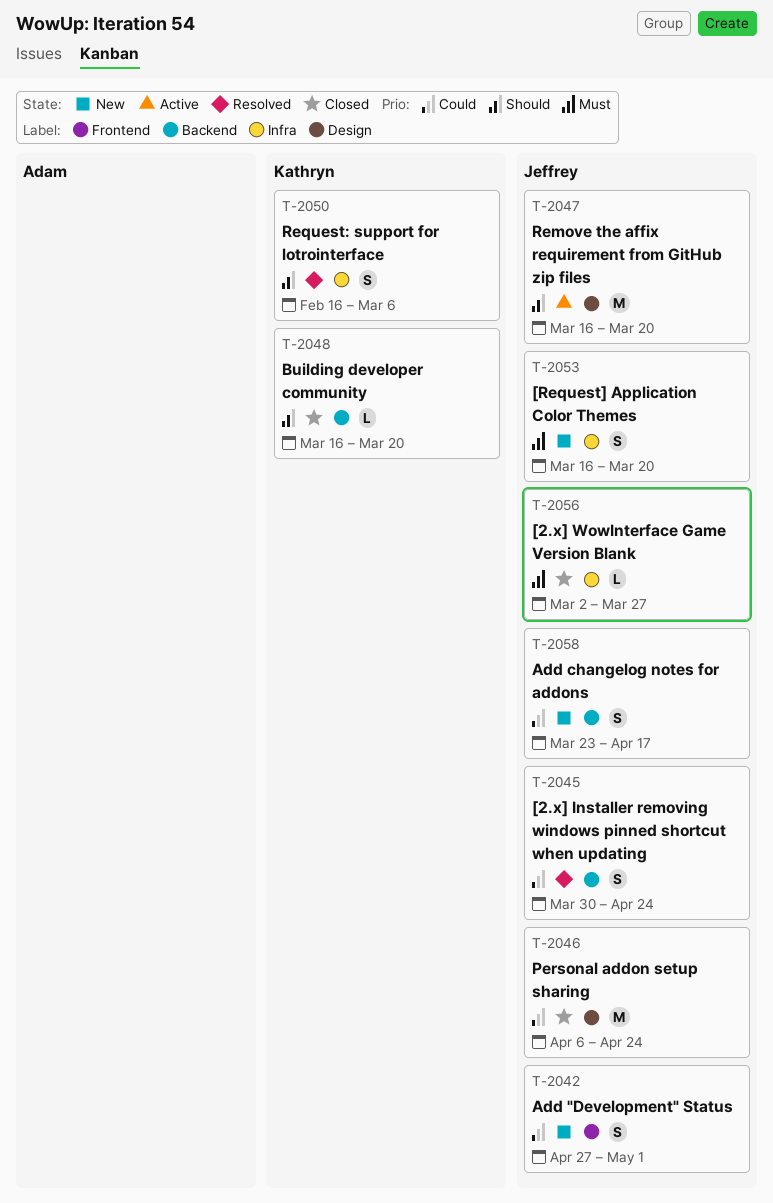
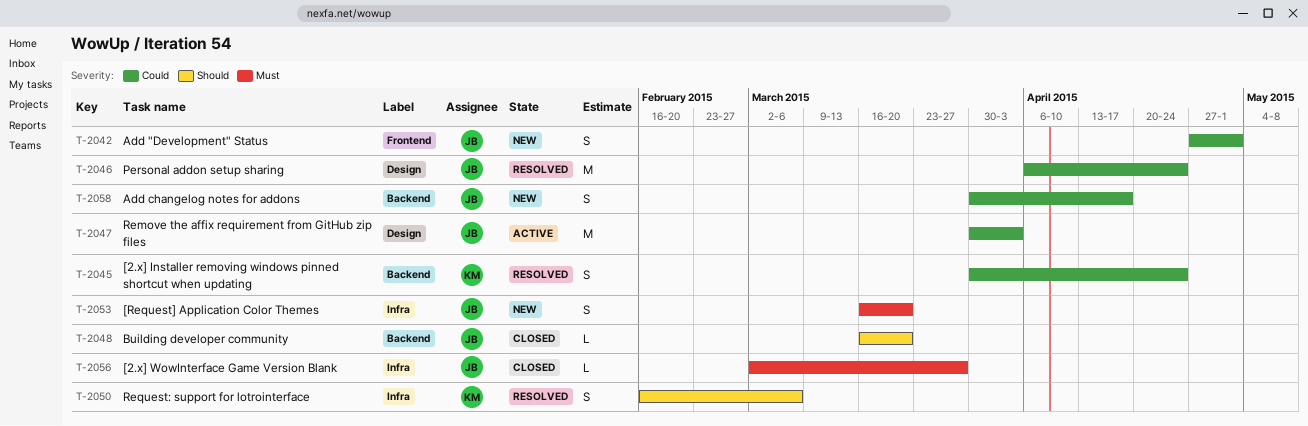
T-2045, owner: Jeffrey -> Kathryn
T-2046, status: Closed -> Resolved
T-2047, priority: Should -> Could
T-2047, start: Mar 16 -> Mar 30
T-2047, due: Mar 20 -> Apr 3
T-2048, owner: Kathryn -> Jeffrey
T-2058, start: Mar 23 -> Mar 30

